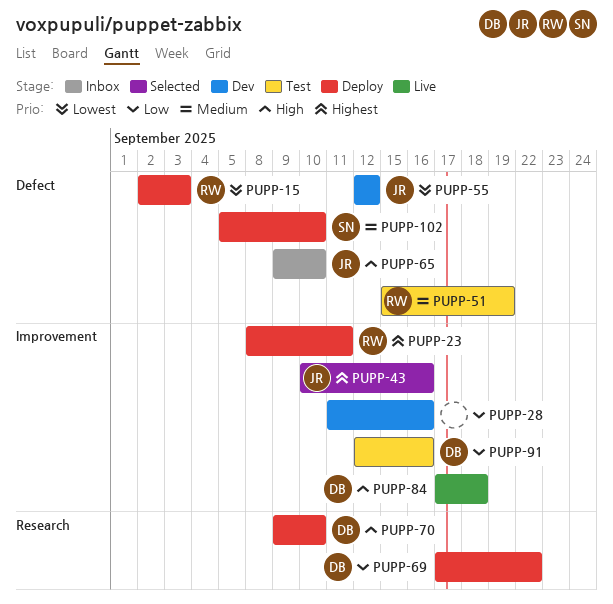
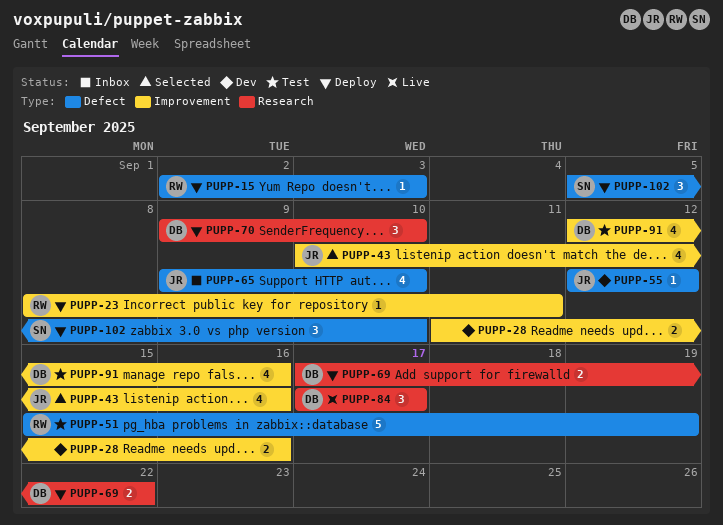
PUPP-84, label: Improvement -> Research
PUPP-84, due: Sep 18 -> Sep 17

